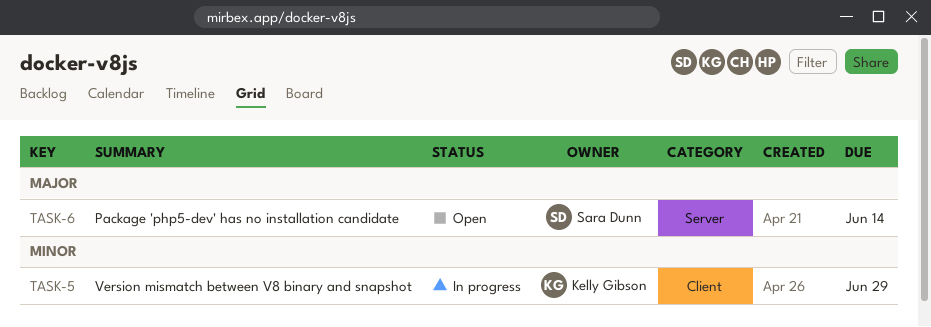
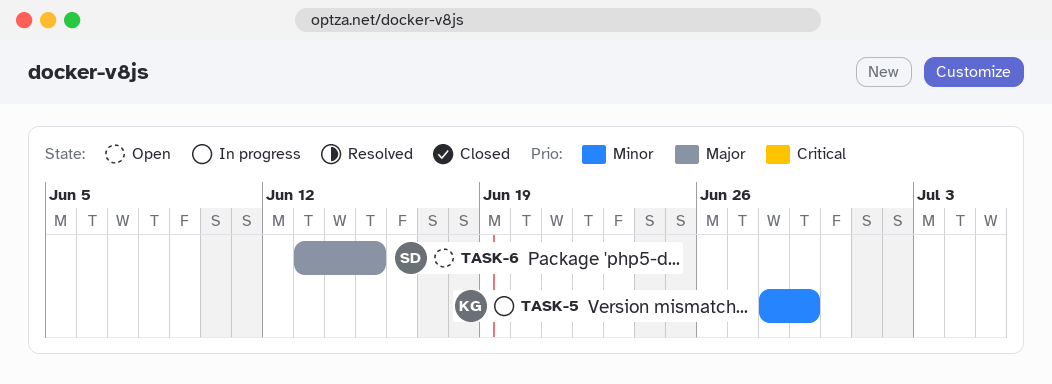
TASK-6, due: Jun 14 -> Jun 15

